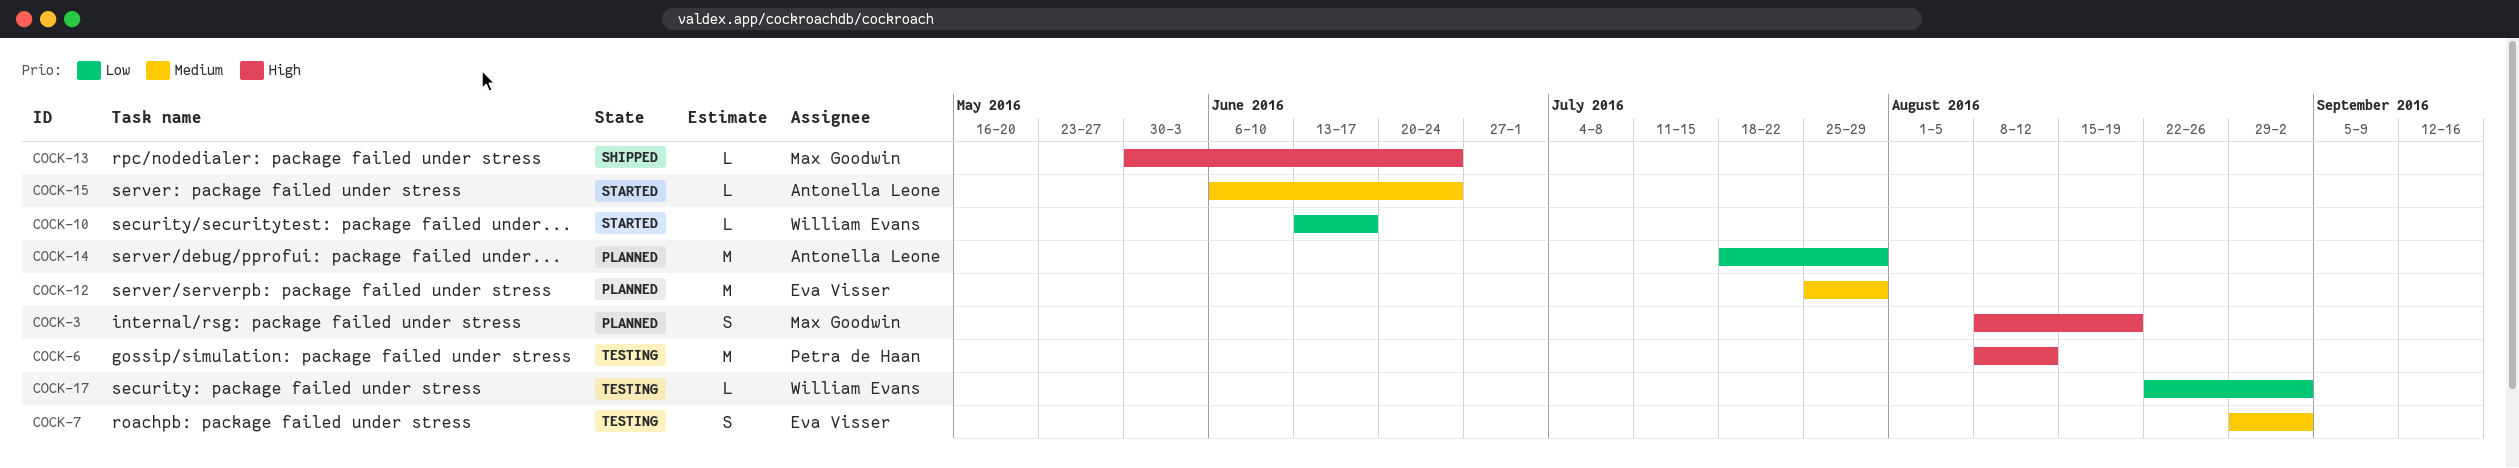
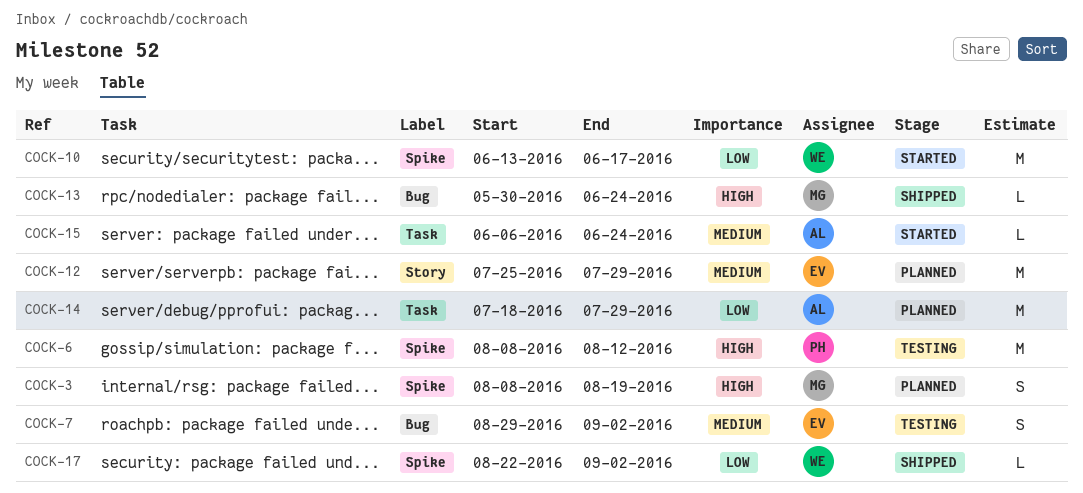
COCK-10, estimate: L -> M
COCK-17, status: Testing -> Shipped

